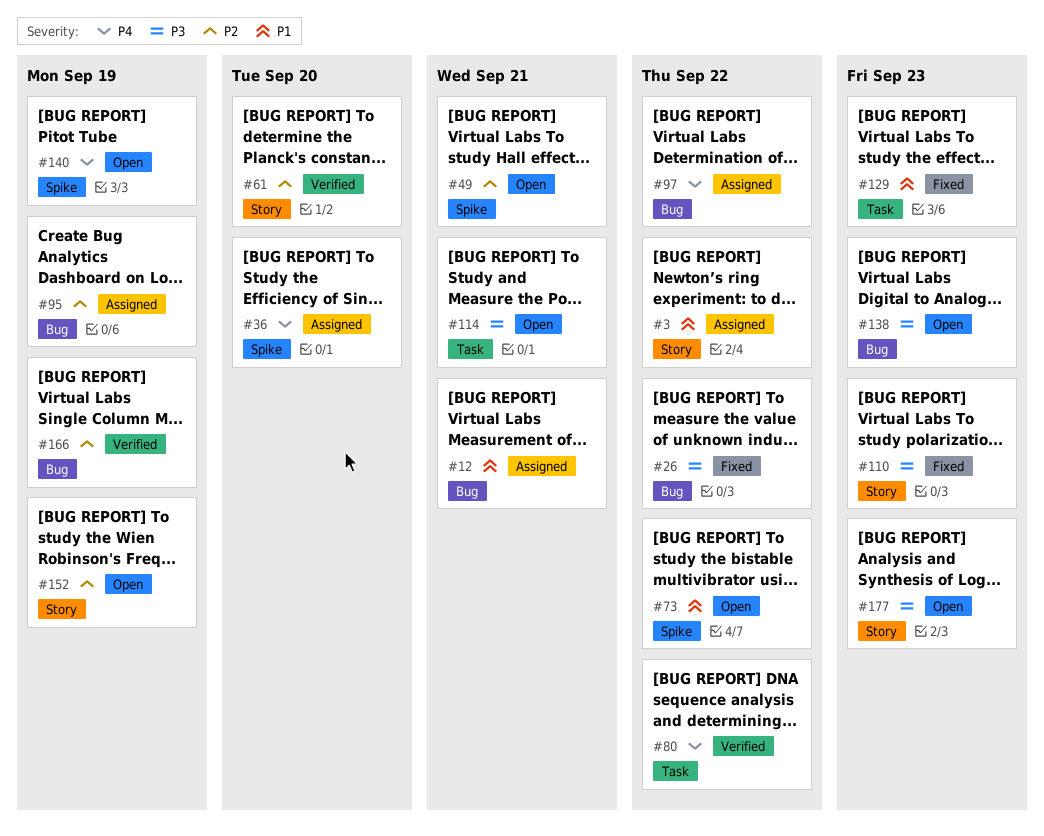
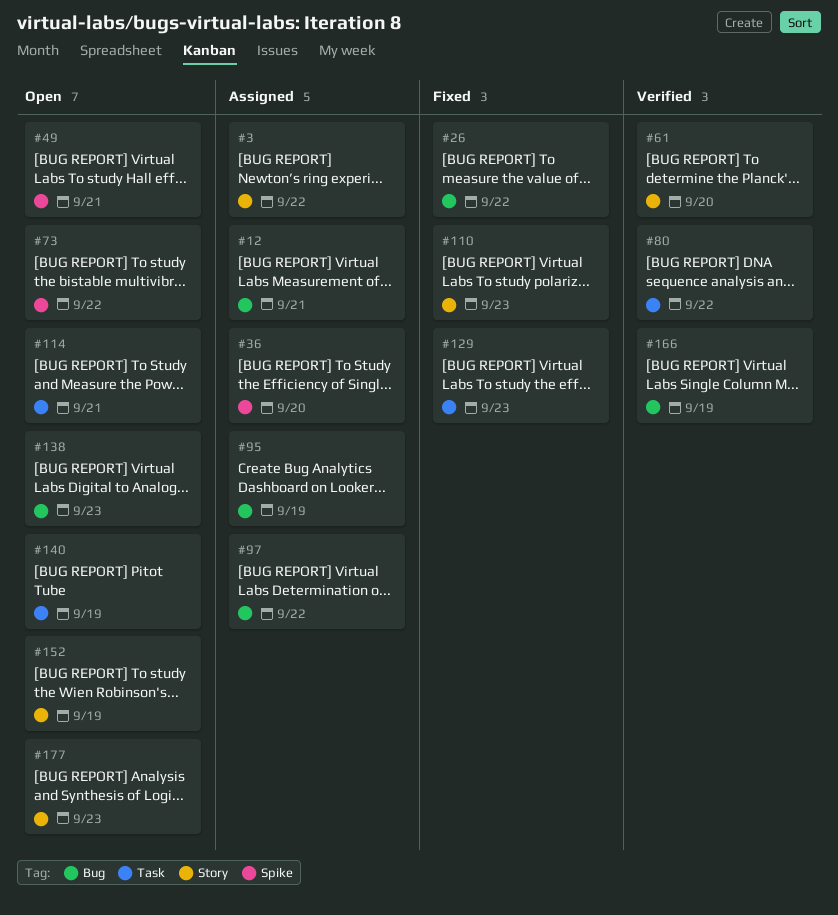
#140, label: Spike -> Task

